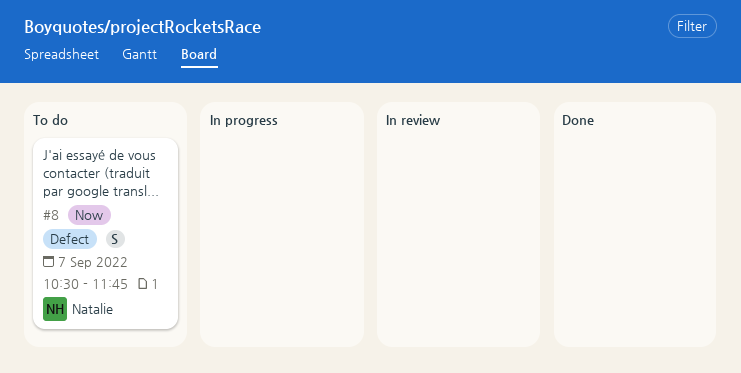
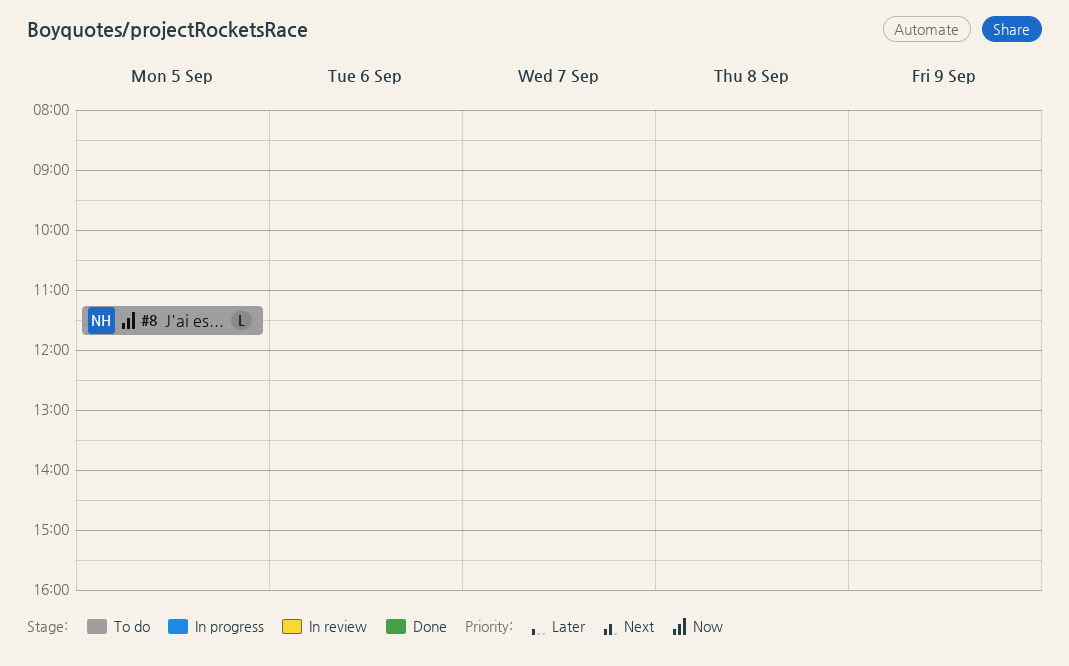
#8, estimate: S -> L
#8, day: Sep 7 -> Sep 5
#8, begins: 10:30 -> 11:15

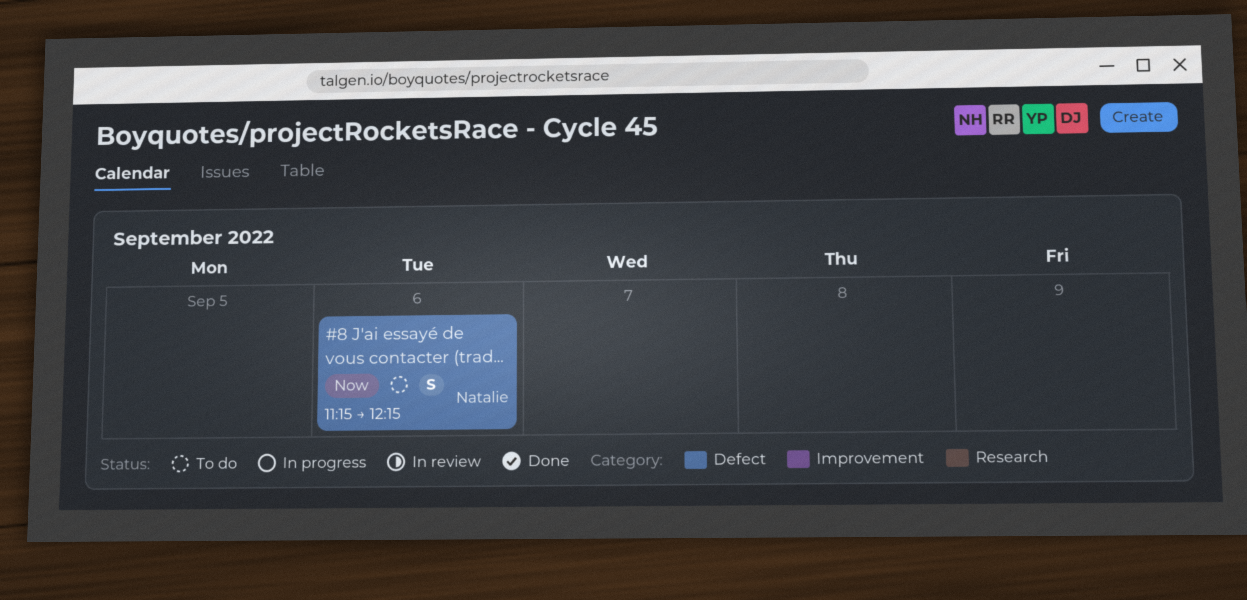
#8, estimate: L -> S
#8, day: Sep 5 -> Sep 6
#8, ends: 11:45 -> 12:15

